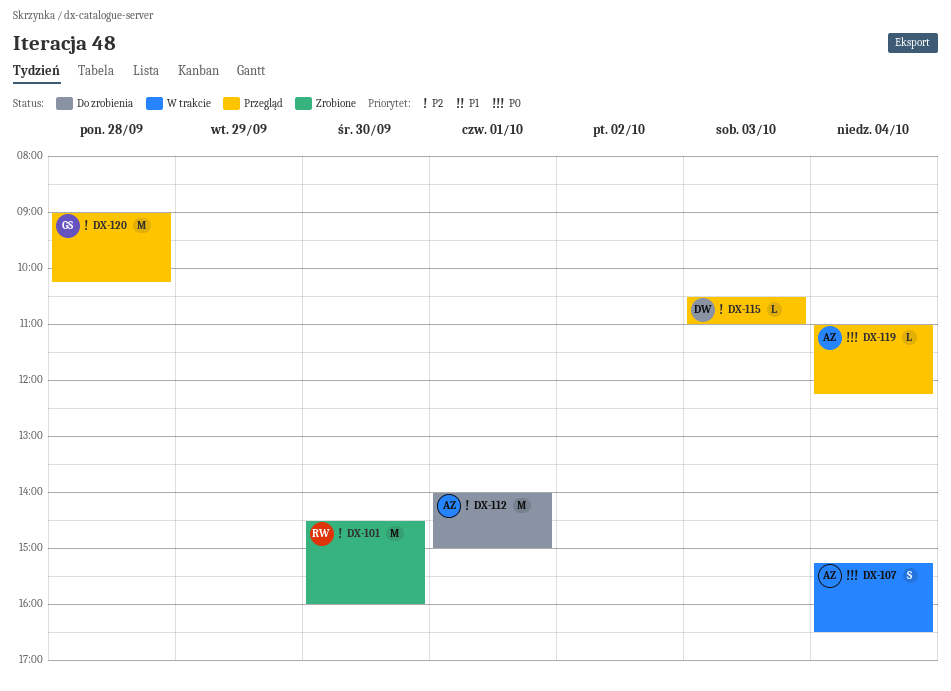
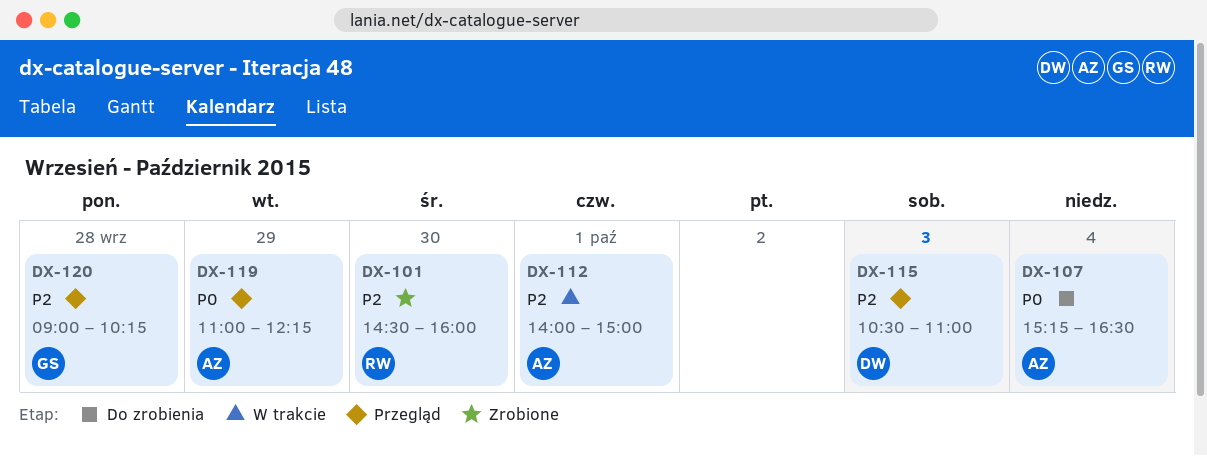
DX-107, status: W trakcie -> Do zrobienia
DX-112, status: Do zrobienia -> W trakcie
DX-119, day: Oct 4 -> Sep 29

